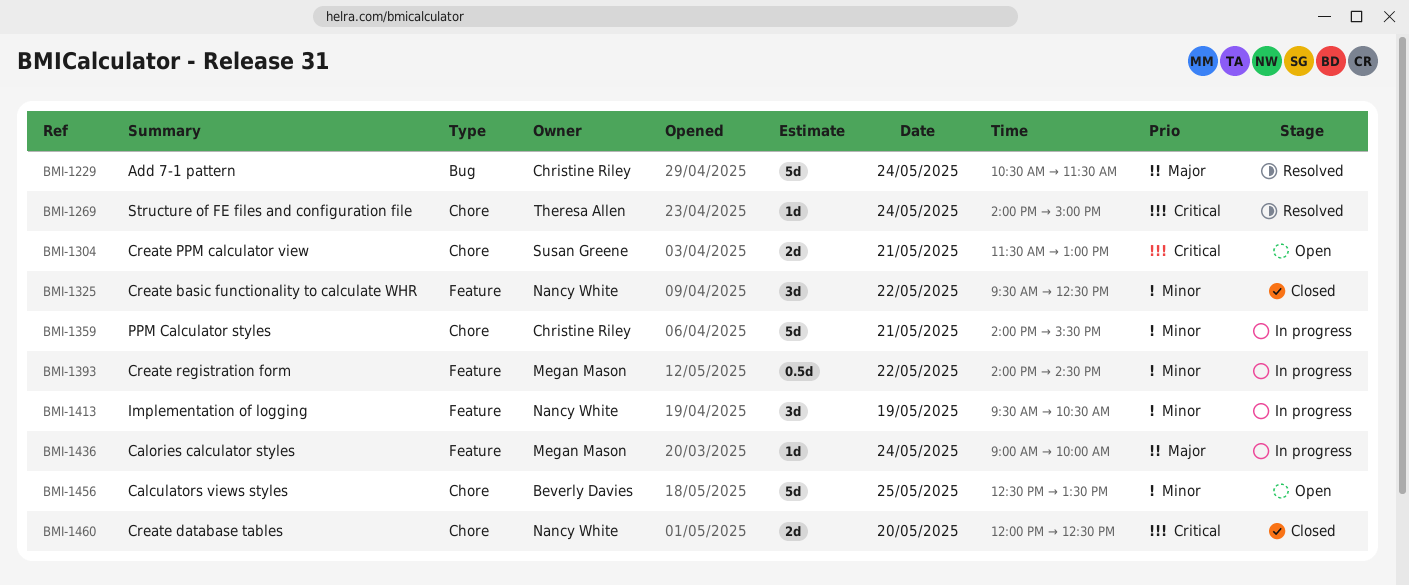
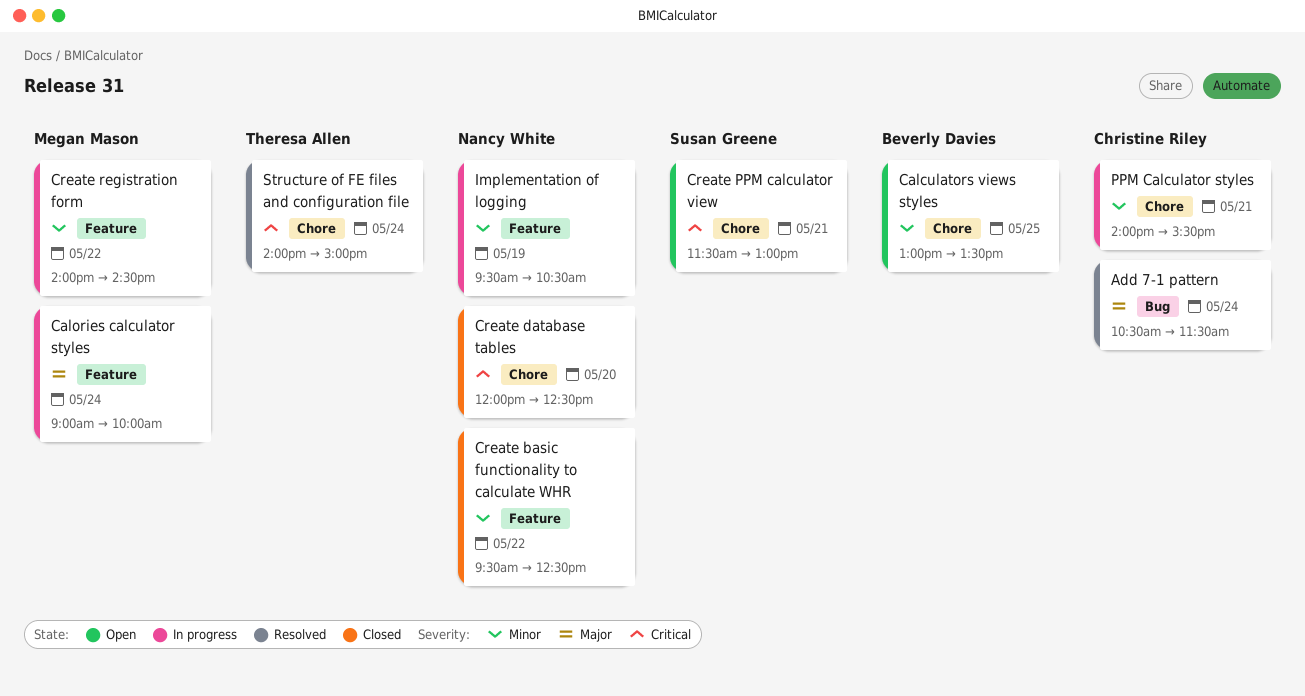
Calculators views styles, begins: 12:30 -> 13:00

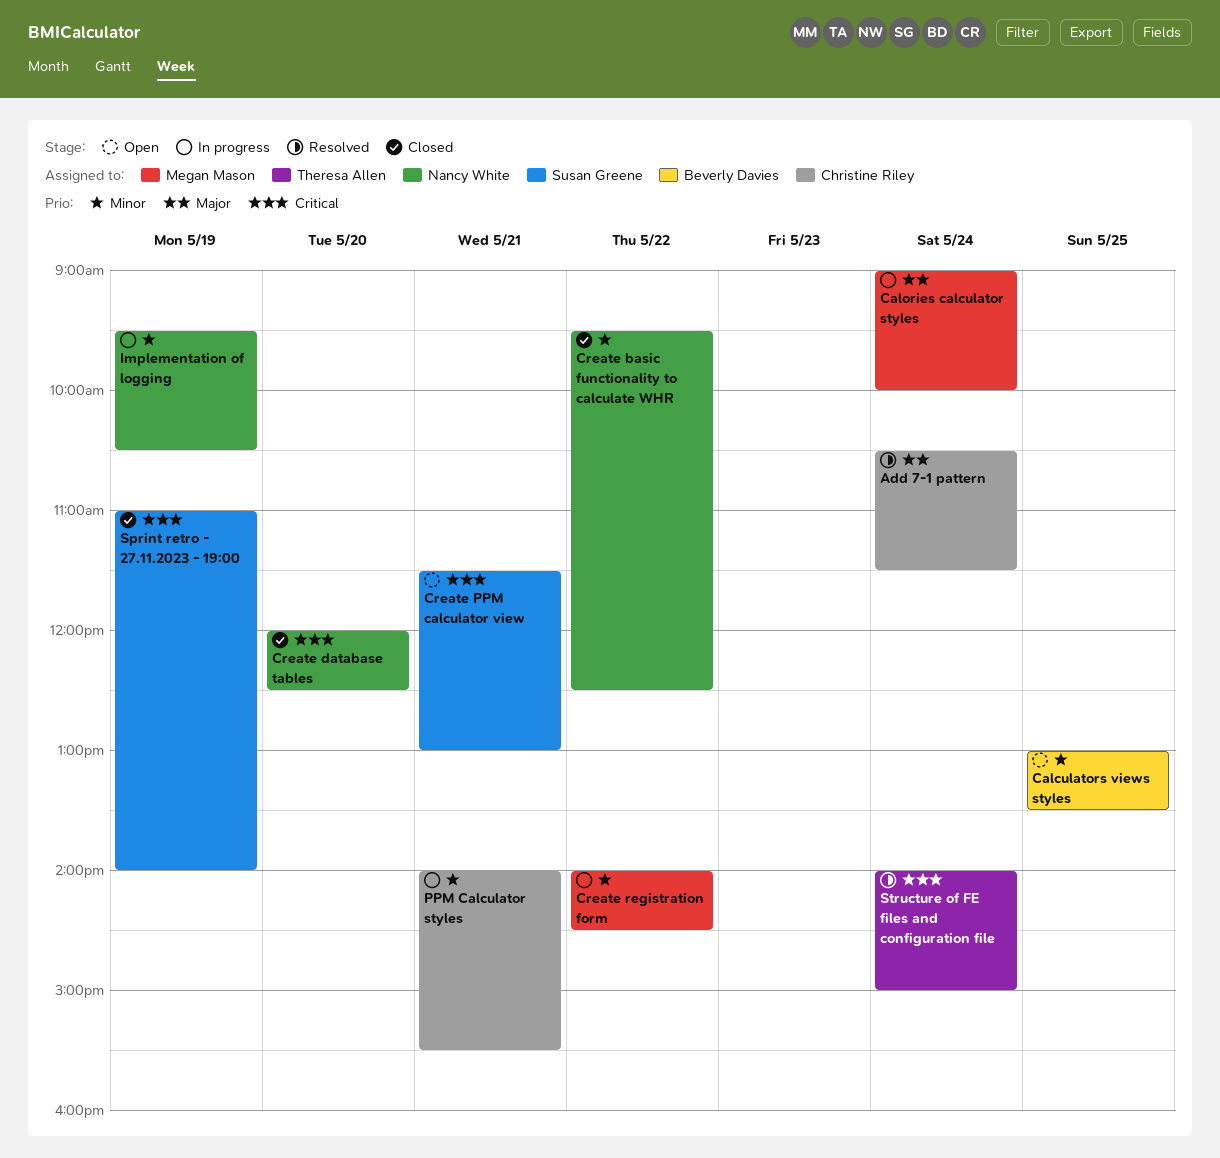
Sprint retro - 27.11.2023 - 19:00: none -> present

